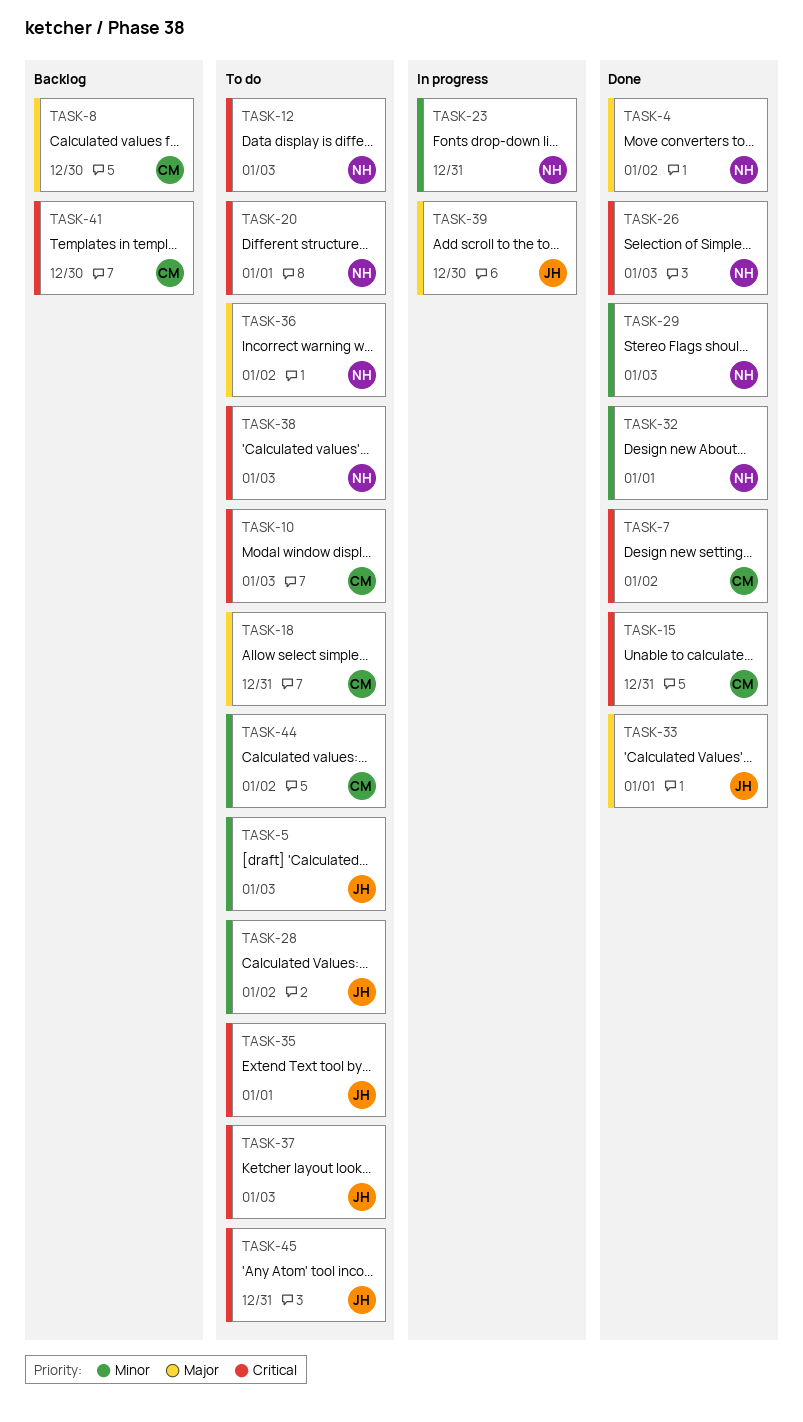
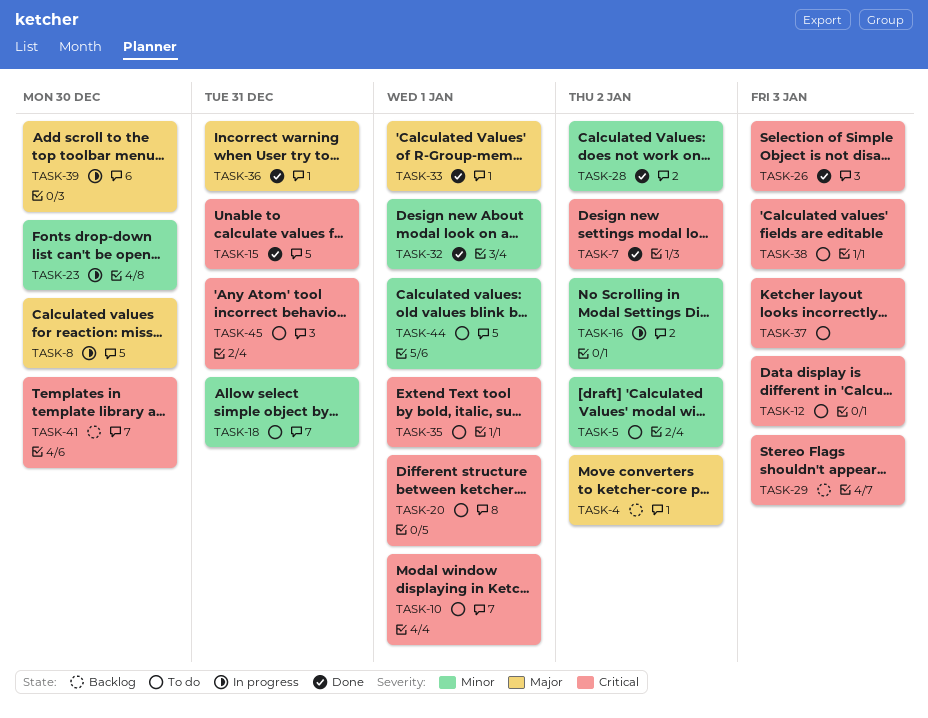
TASK-4, status: Done -> Backlog
TASK-5, due: Jan 3 -> Jan 2
TASK-8, status: Backlog -> In progress
TASK-10, due: Jan 3 -> Jan 1
TASK-16: none -> present
TASK-18, priority: Major -> Minor
TASK-23, due: Dec 31 -> Dec 30
TASK-28, status: To do -> Done
TASK-29, status: Done -> Backlog
TASK-29, priority: Minor -> Critical
TASK-36, status: To do -> Done
TASK-36, due: Jan 2 -> Dec 31
TASK-44, due: Jan 2 -> Jan 1

